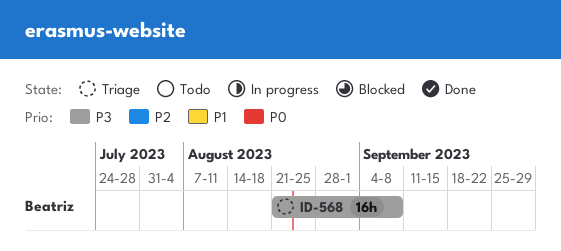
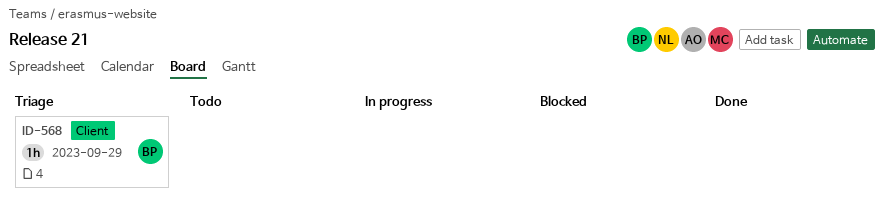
ID-568, estimate: 16h -> 1h
ID-568, due: Sep 8 -> Sep 29

